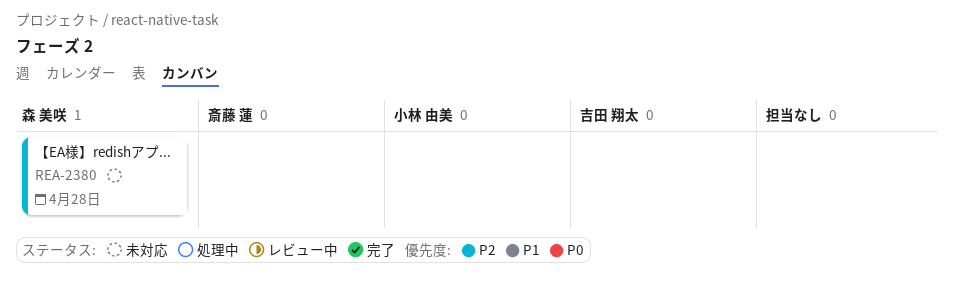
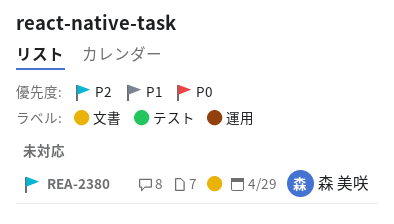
REA-2380, due: Apr 28 -> Apr 29

